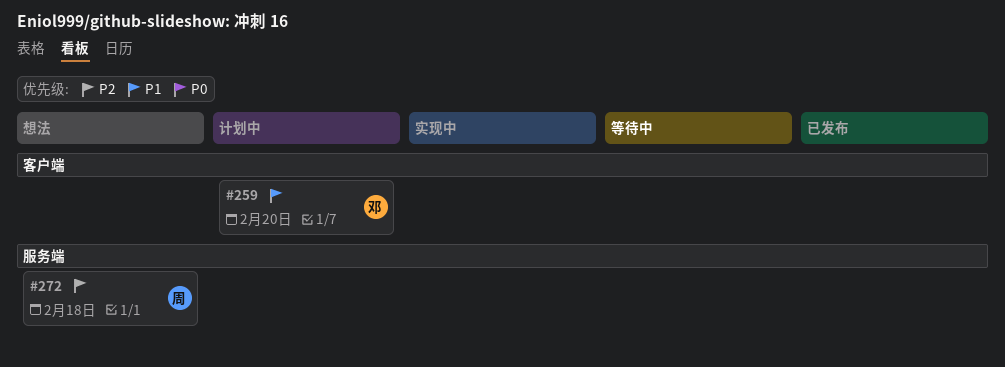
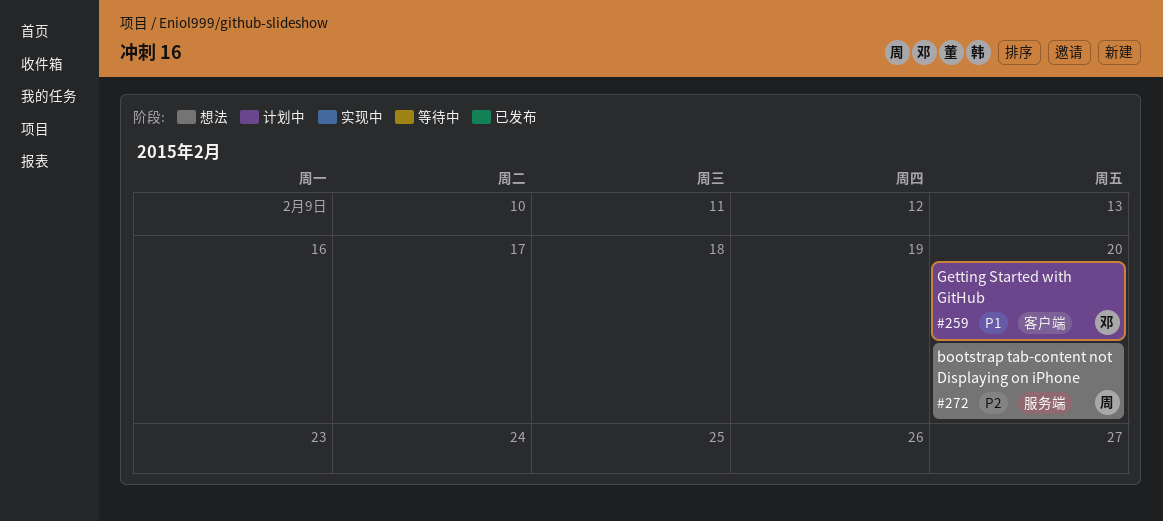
#272, due: Feb 18 -> Feb 20

